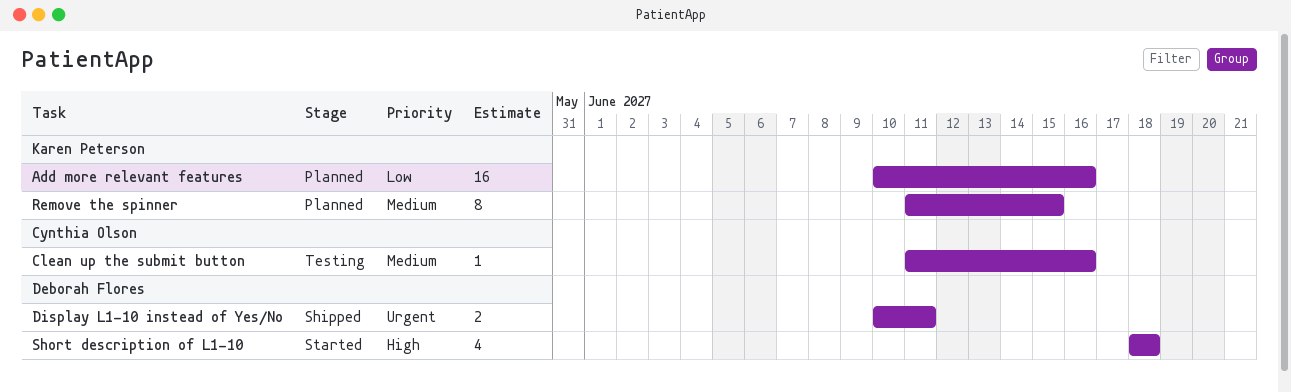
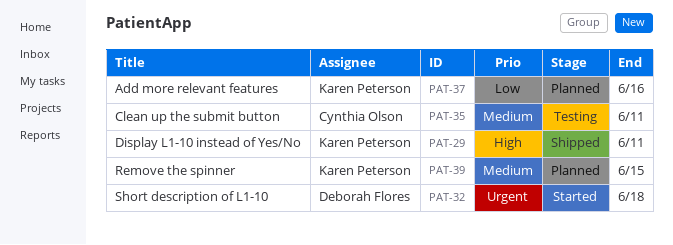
Clean up the submit button, due: Jun 16 -> Jun 11
Display L1-10 instead of Yes/No, owner: Deborah Flores -> Karen Peterson
Display L1-10 instead of Yes/No, priority: Urgent -> High
Short description of L1-10, priority: High -> Urgent

